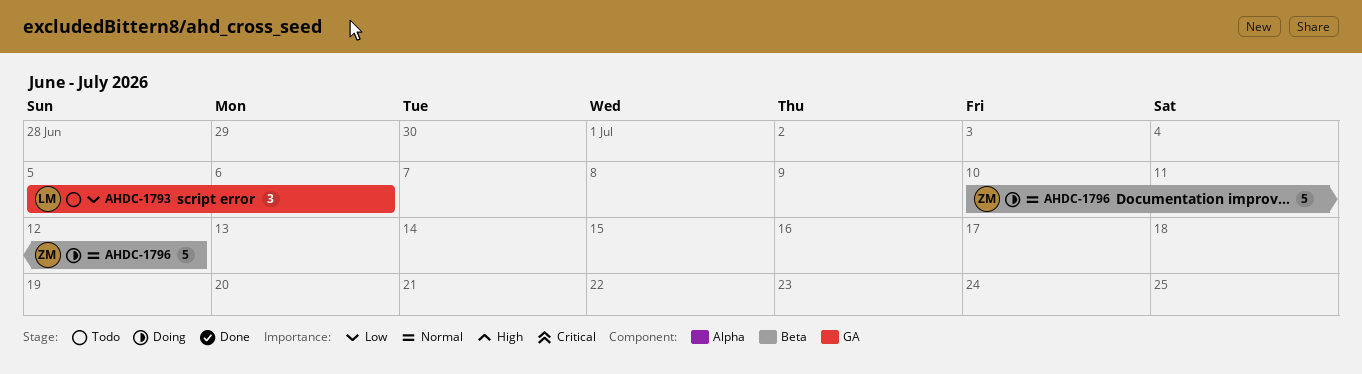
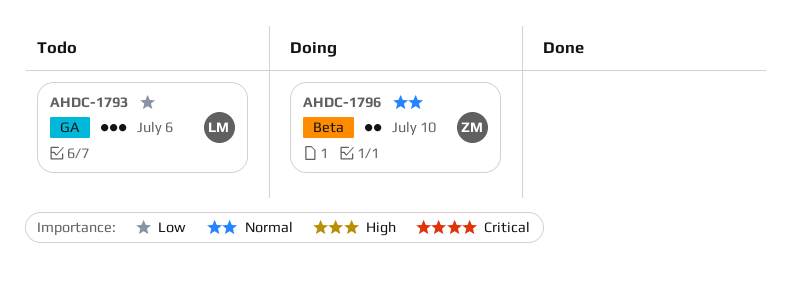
AHDC-1796, estimate: 5 -> 2
AHDC-1796, due: Jul 12 -> Jul 10

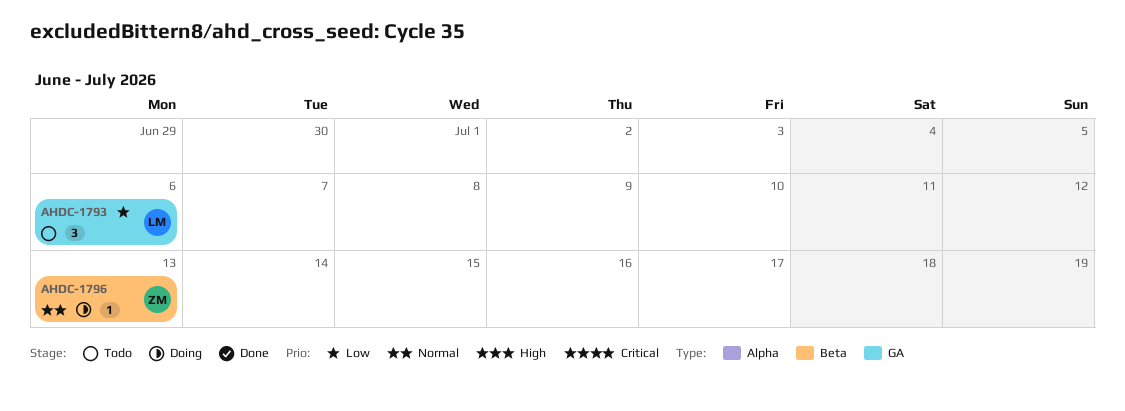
AHDC-1796, estimate: 2 -> 1
AHDC-1796, due: Jul 10 -> Jul 13

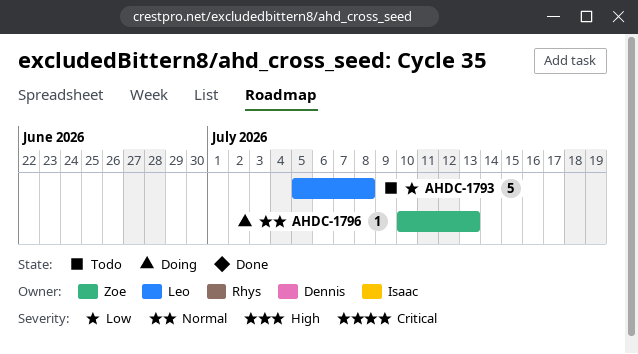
AHDC-1793, estimate: 3 -> 5
AHDC-1793, due: Jul 6 -> Jul 8

